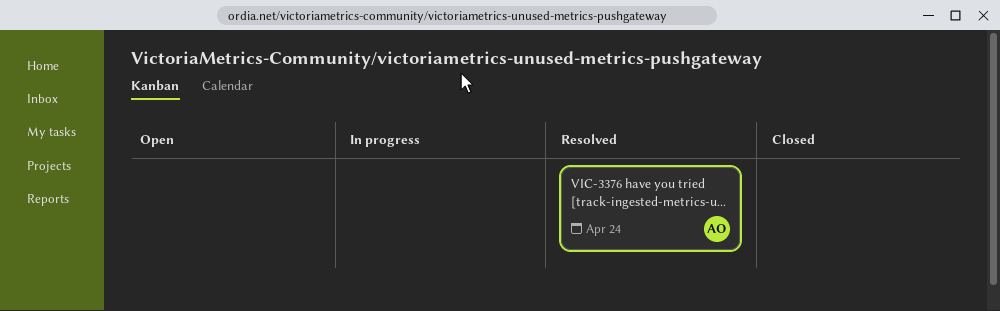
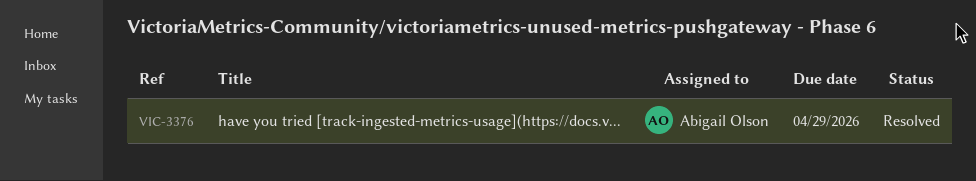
VIC-3376, due: Apr 24 -> Apr 29

